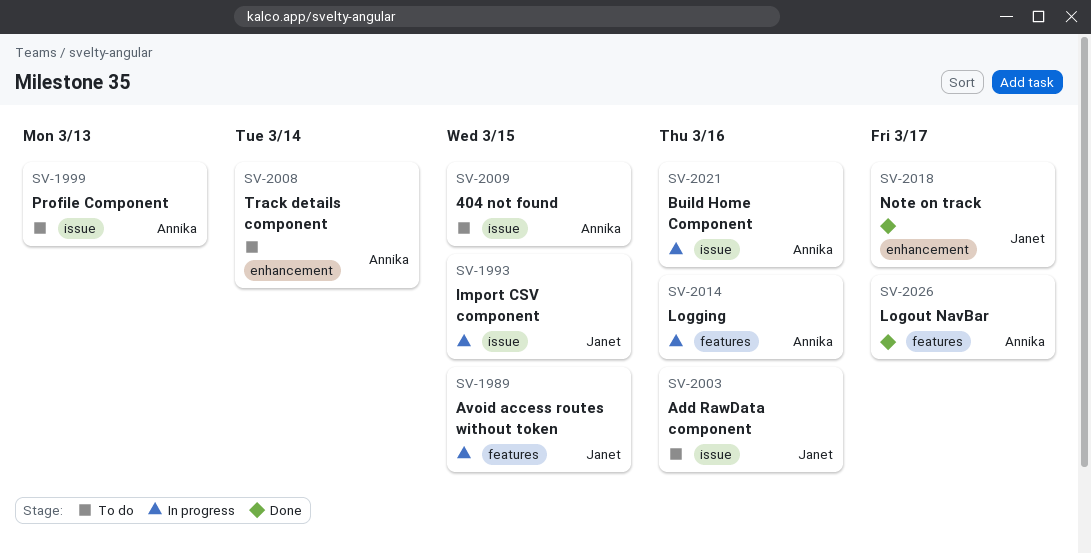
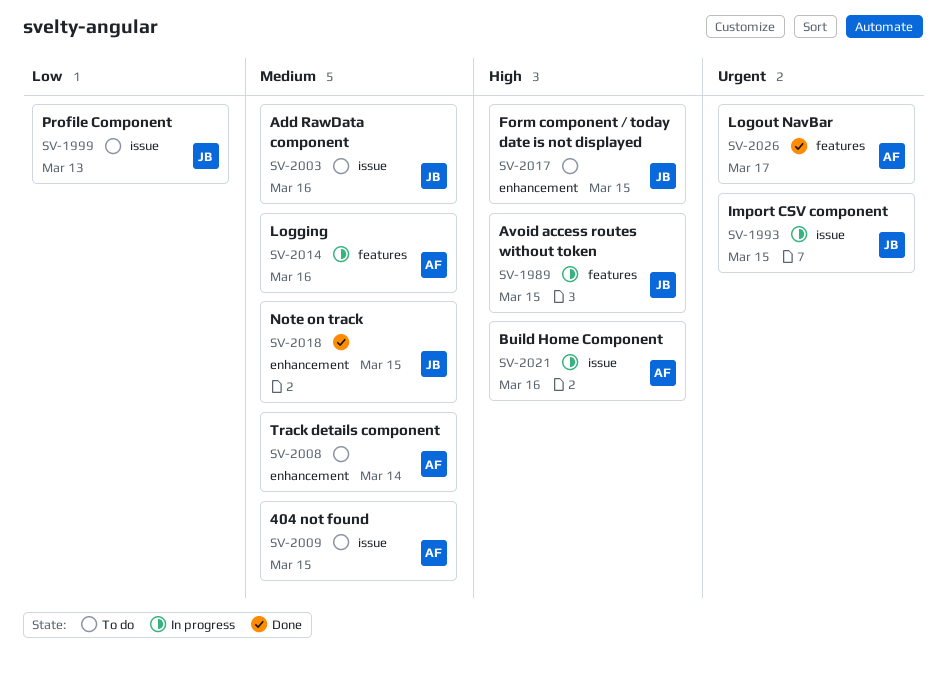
SV-1999, owner: Annika -> Janet
SV-2017: none -> present
SV-2018, due: Mar 17 -> Mar 15

